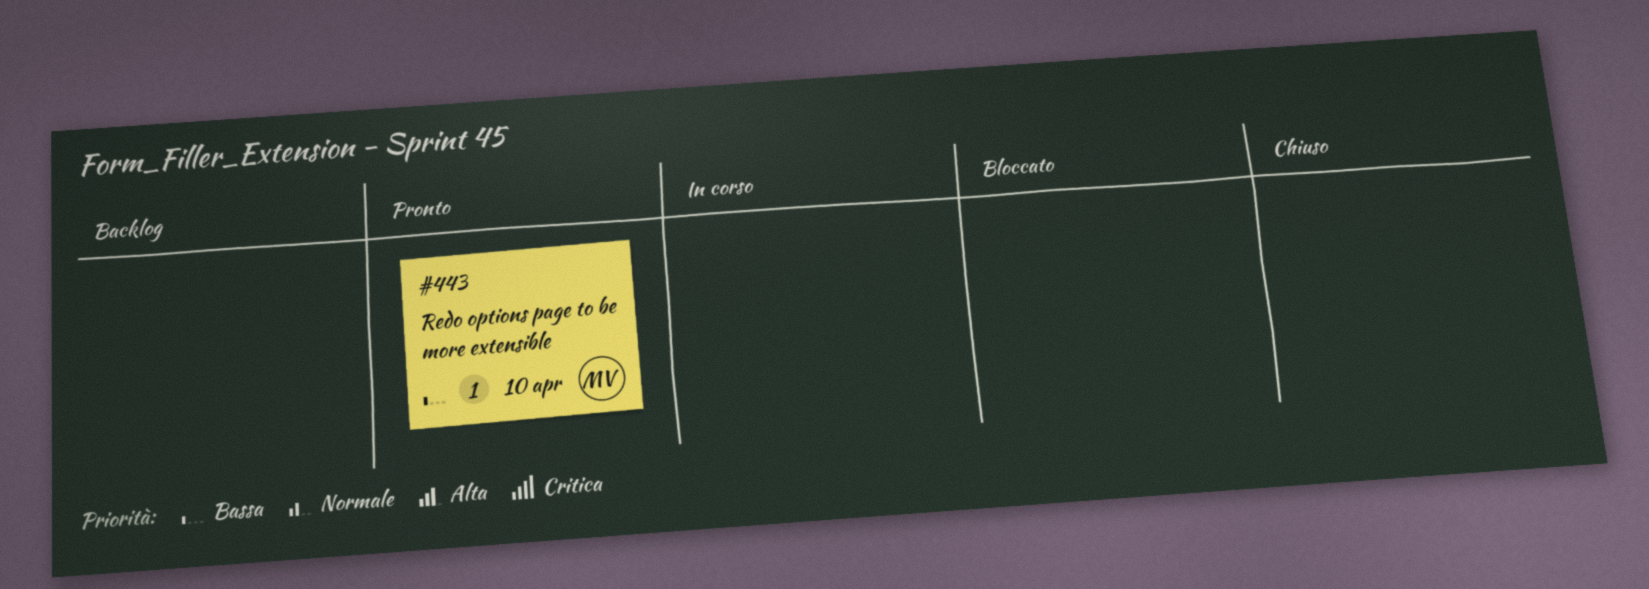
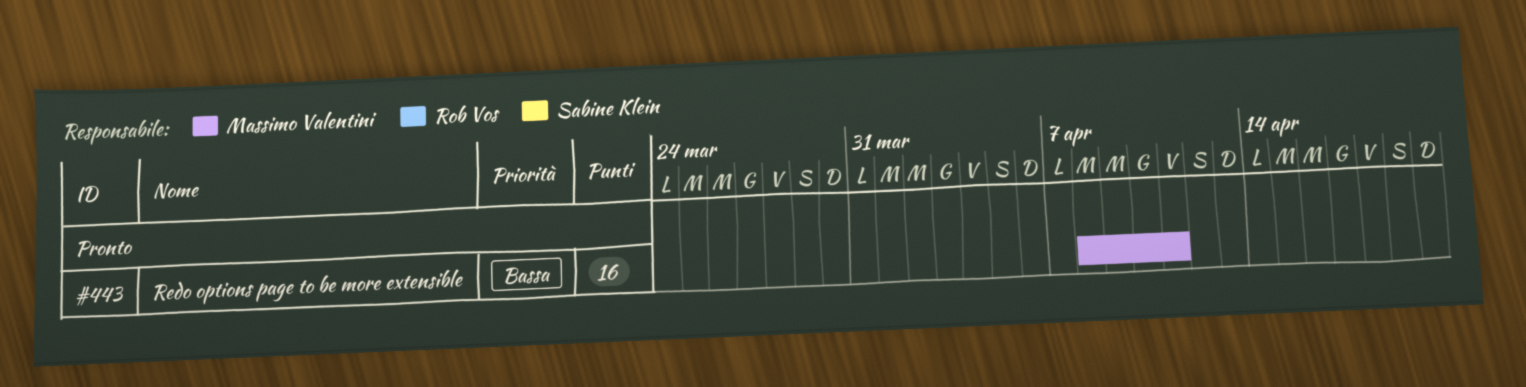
#443, estimate: 1 -> 16
#443, due: Apr 10 -> Apr 11

